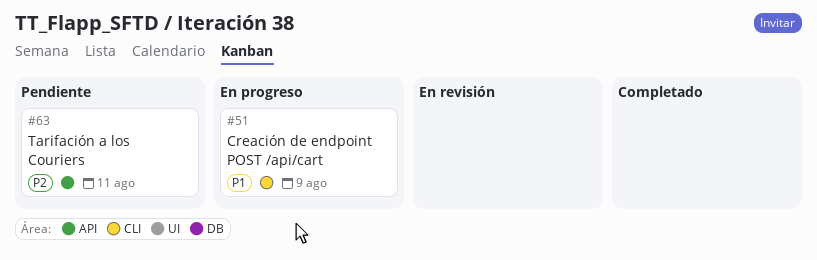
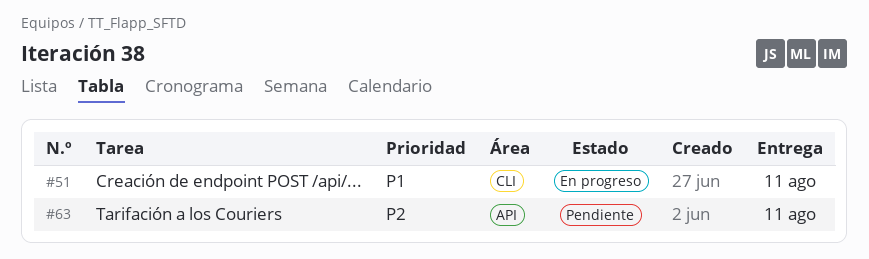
#51, due: Aug 9 -> Aug 11

